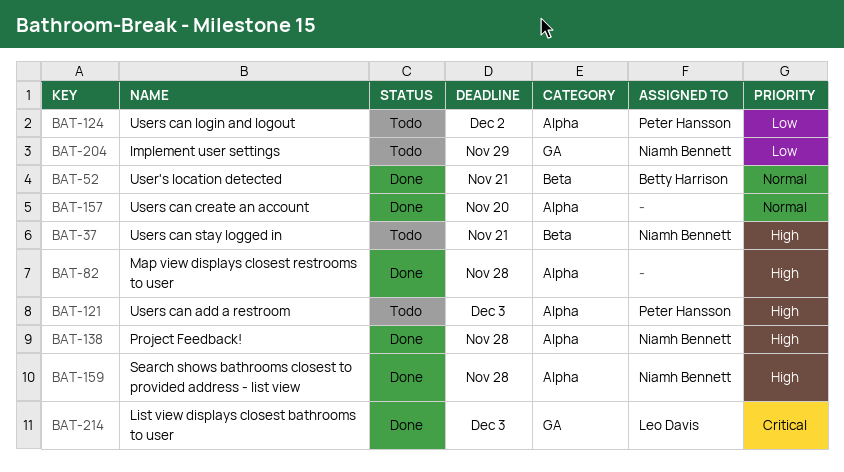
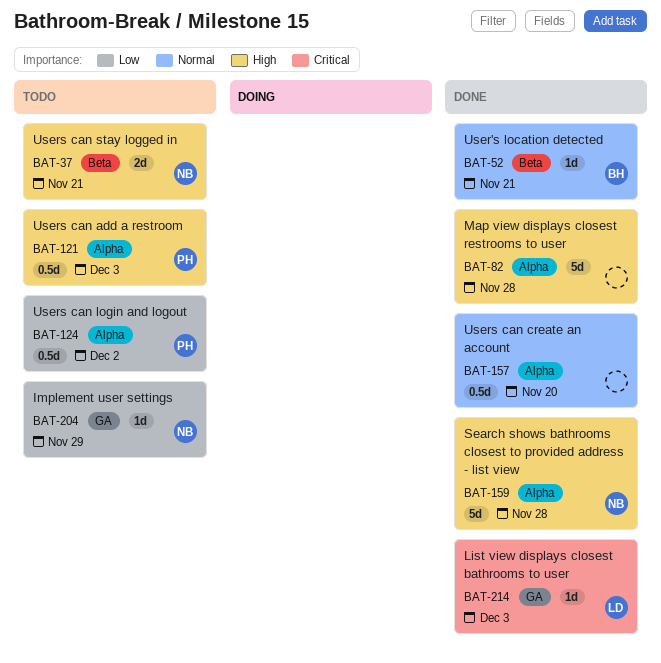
BAT-138: present -> none

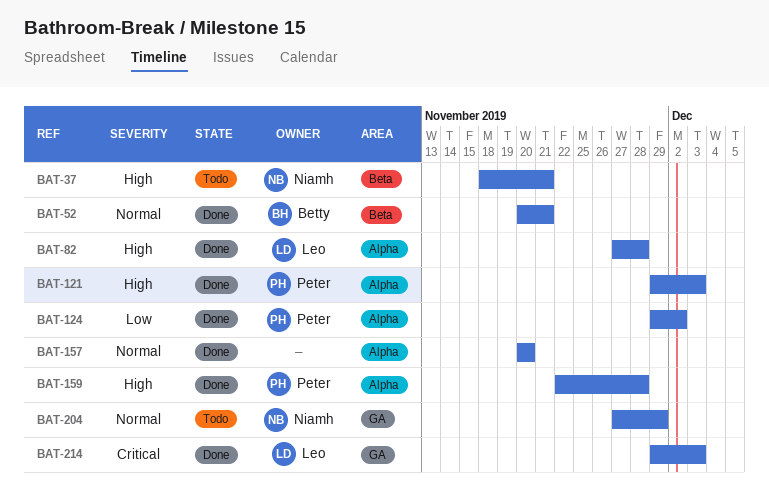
BAT-82, owner: none -> Leo
BAT-121, status: Todo -> Done
BAT-124, status: Todo -> Done
BAT-159, owner: Niamh -> Peter
BAT-204, priority: Low -> Normal

